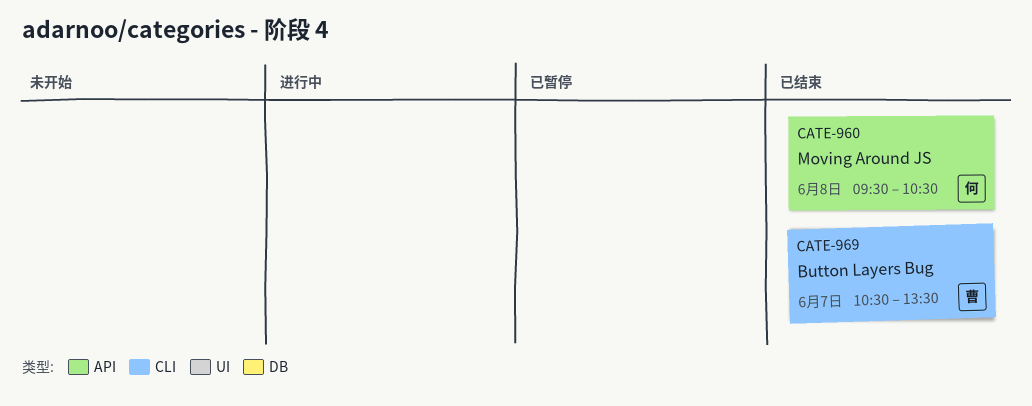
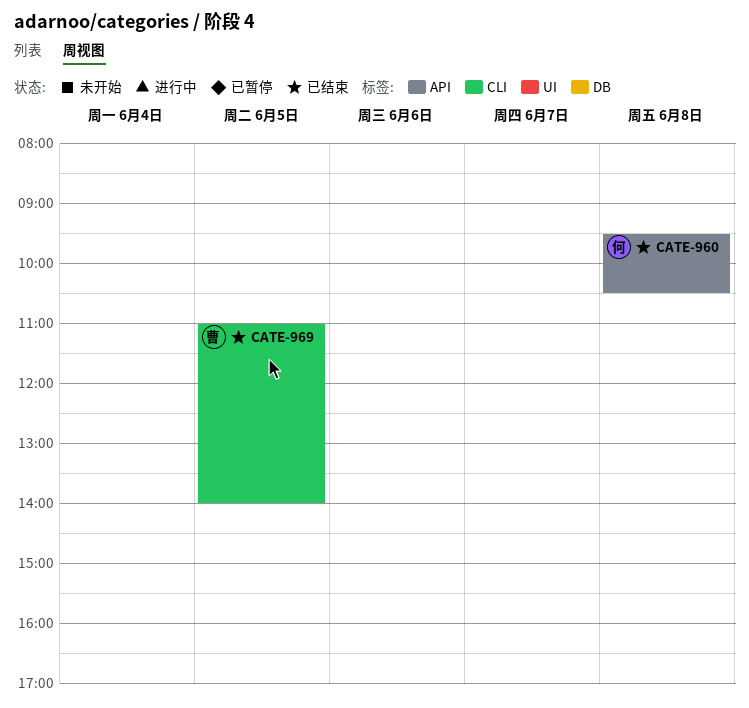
CATE-969, day: Jun 7 -> Jun 5
CATE-969, begins: 10:30 -> 11:00
CATE-969, ends: 13:30 -> 14:00

